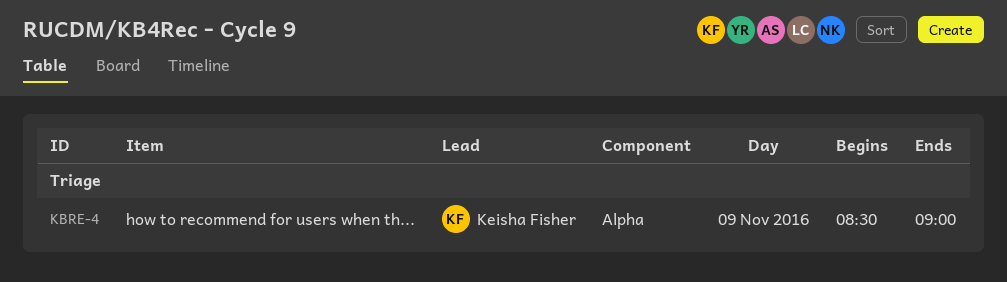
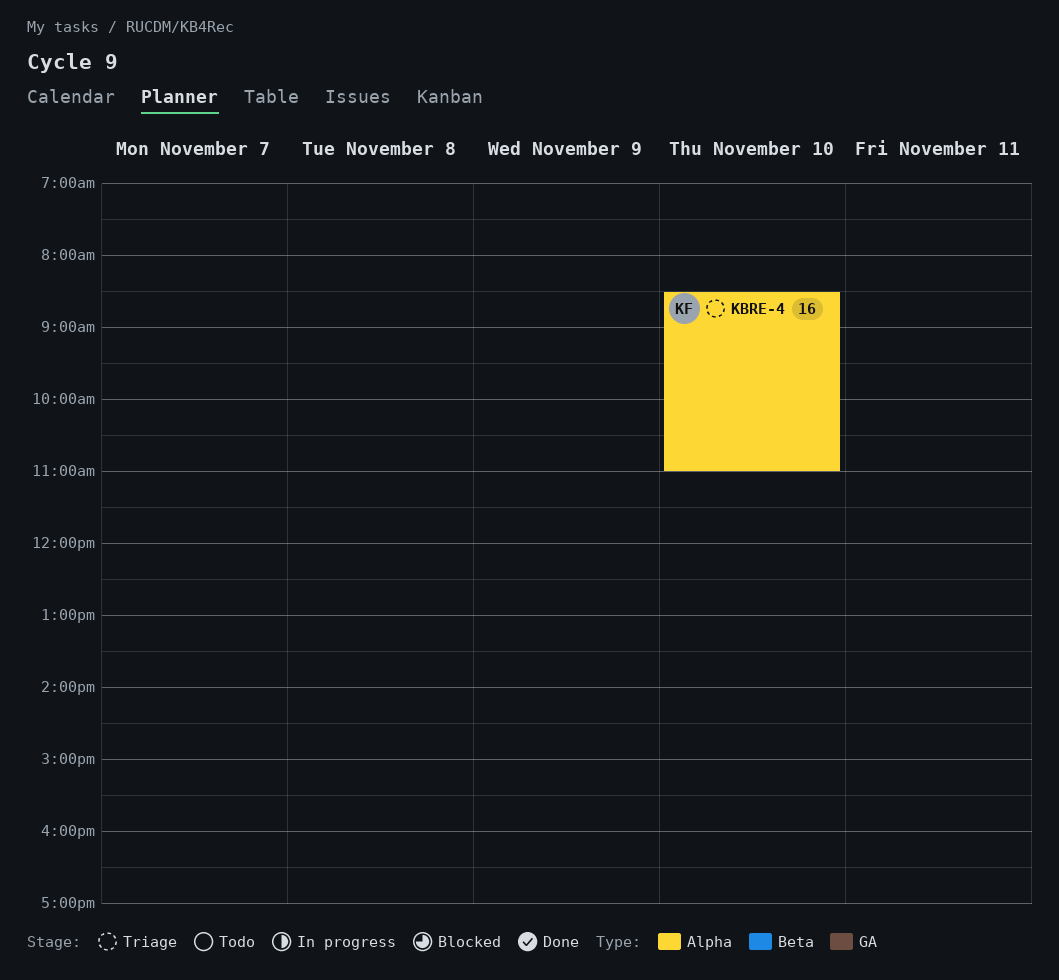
KBRE-4, day: Nov 9 -> Nov 10
KBRE-4, ends: 09:00 -> 11:00

